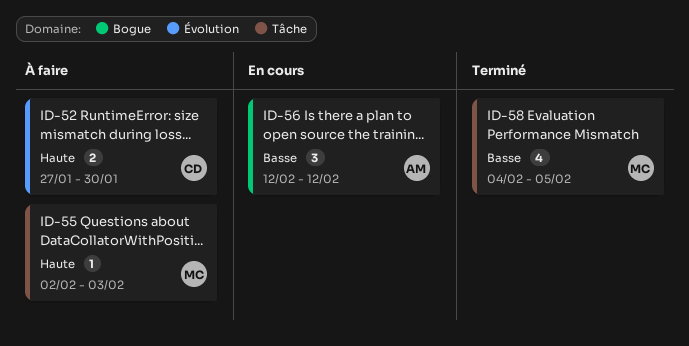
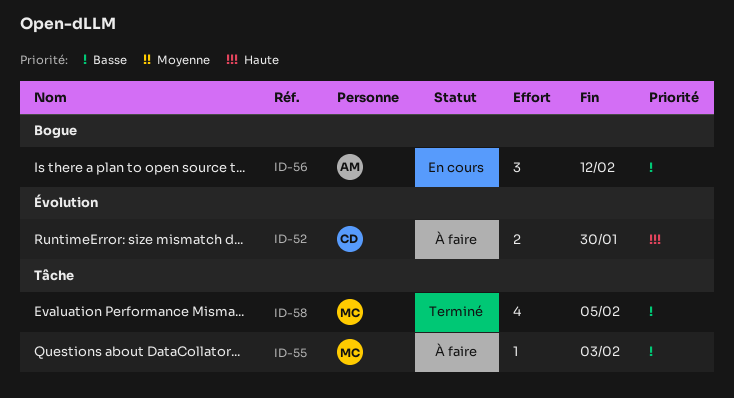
ID-55, priority: Haute -> Basse

